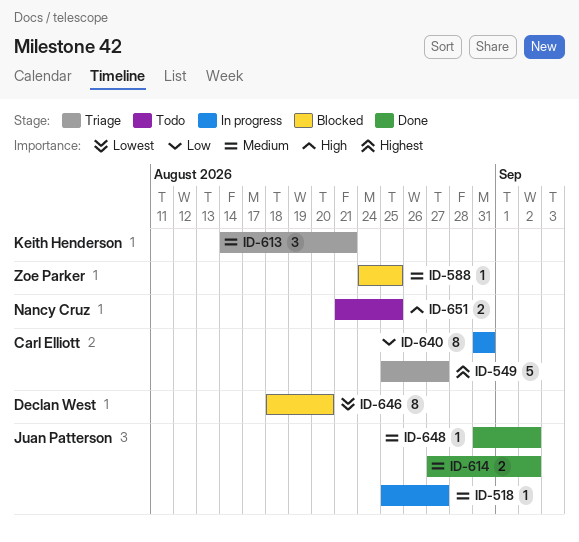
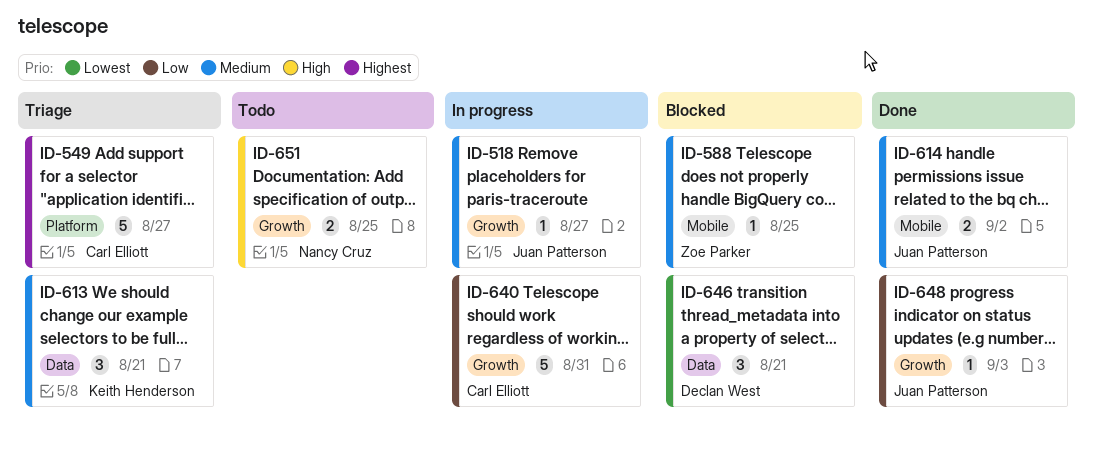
ID-640, estimate: 8 -> 5
ID-646, estimate: 8 -> 3
ID-646, due: Aug 20 -> Aug 21
ID-648, priority: Medium -> Low
ID-648, due: Sep 2 -> Sep 3

